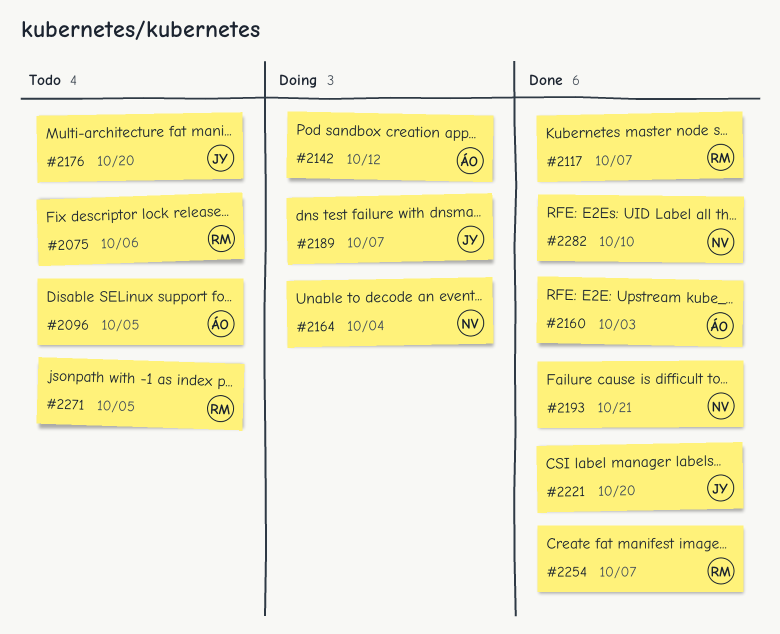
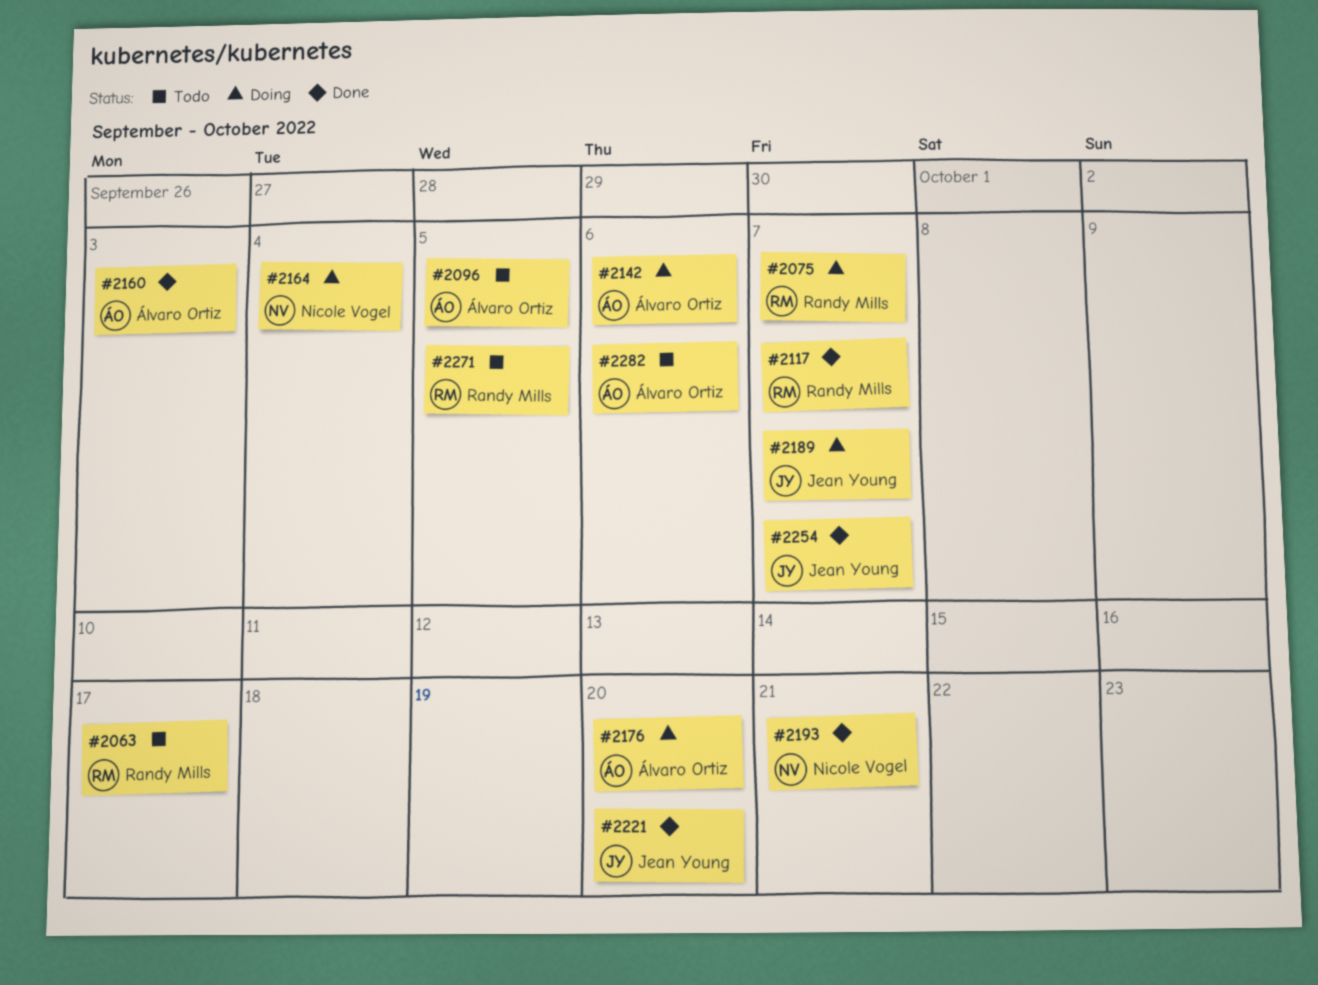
#2063: none -> present
#2075, status: Todo -> Doing
#2075, due: Oct 6 -> Oct 7
#2142, due: Oct 12 -> Oct 6
#2176, status: Todo -> Doing
#2176, owner: Jean Young -> Álvaro Ortiz
#2254, owner: Randy Mills -> Jean Young
#2282, status: Done -> Todo
#2282, owner: Nicole Vogel -> Álvaro Ortiz
#2282, due: Oct 10 -> Oct 6

